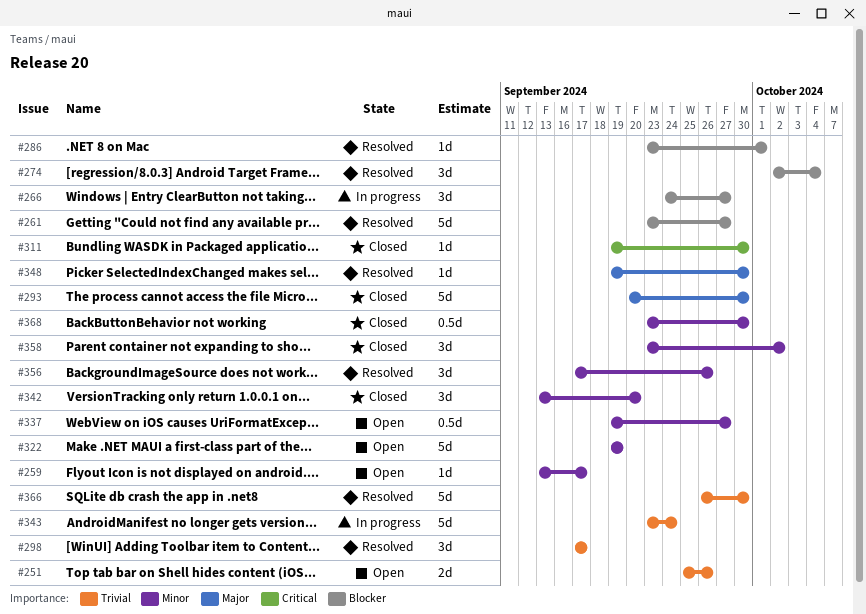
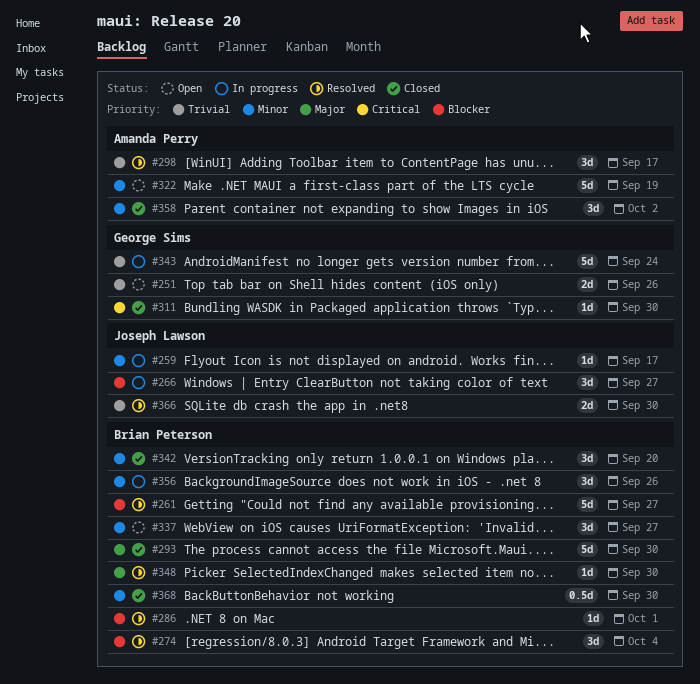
#259, status: Open -> In progress
#337, estimate: 0.5d -> 3d
#356, status: Resolved -> In progress
#366, estimate: 5d -> 2d

